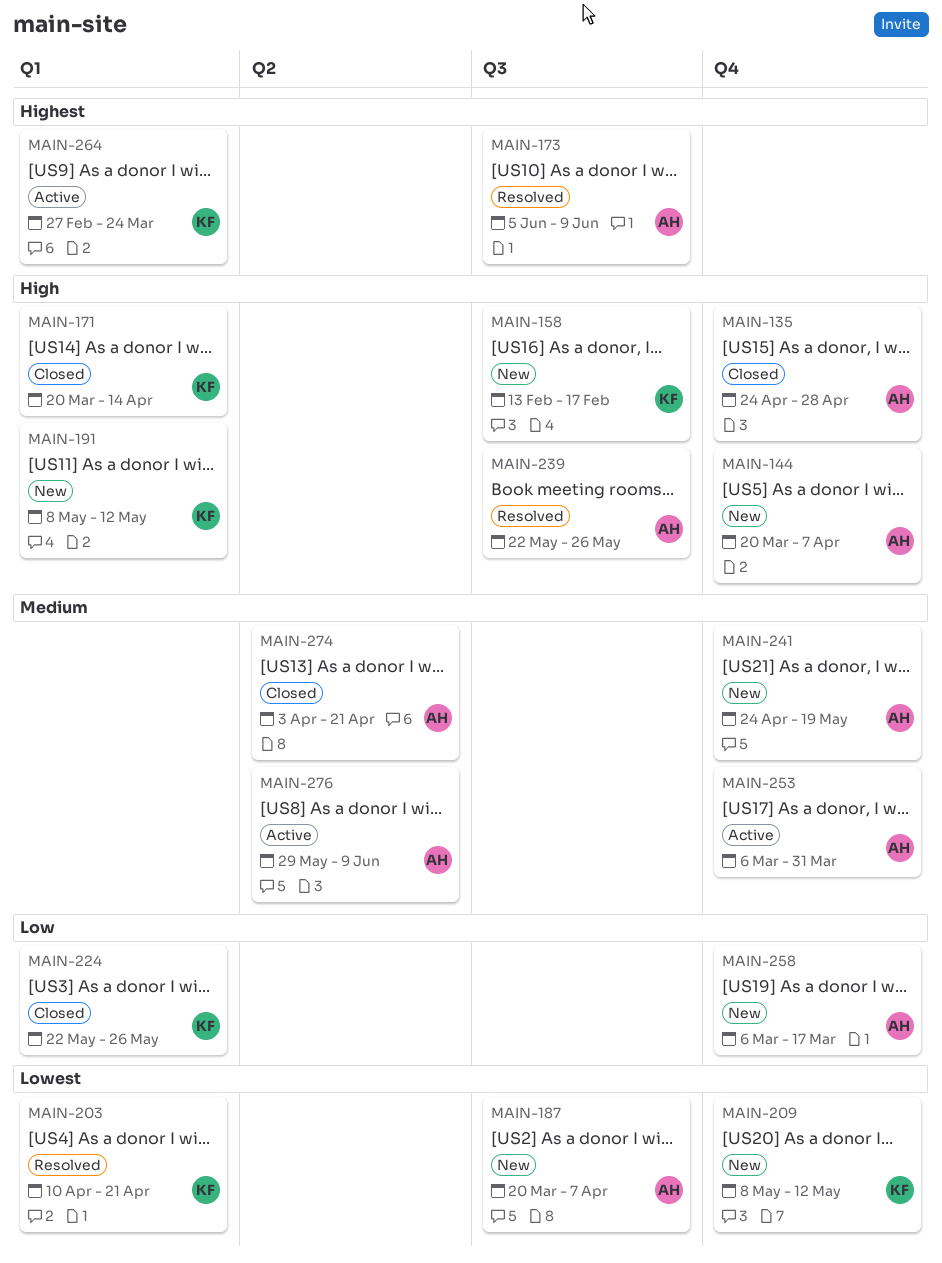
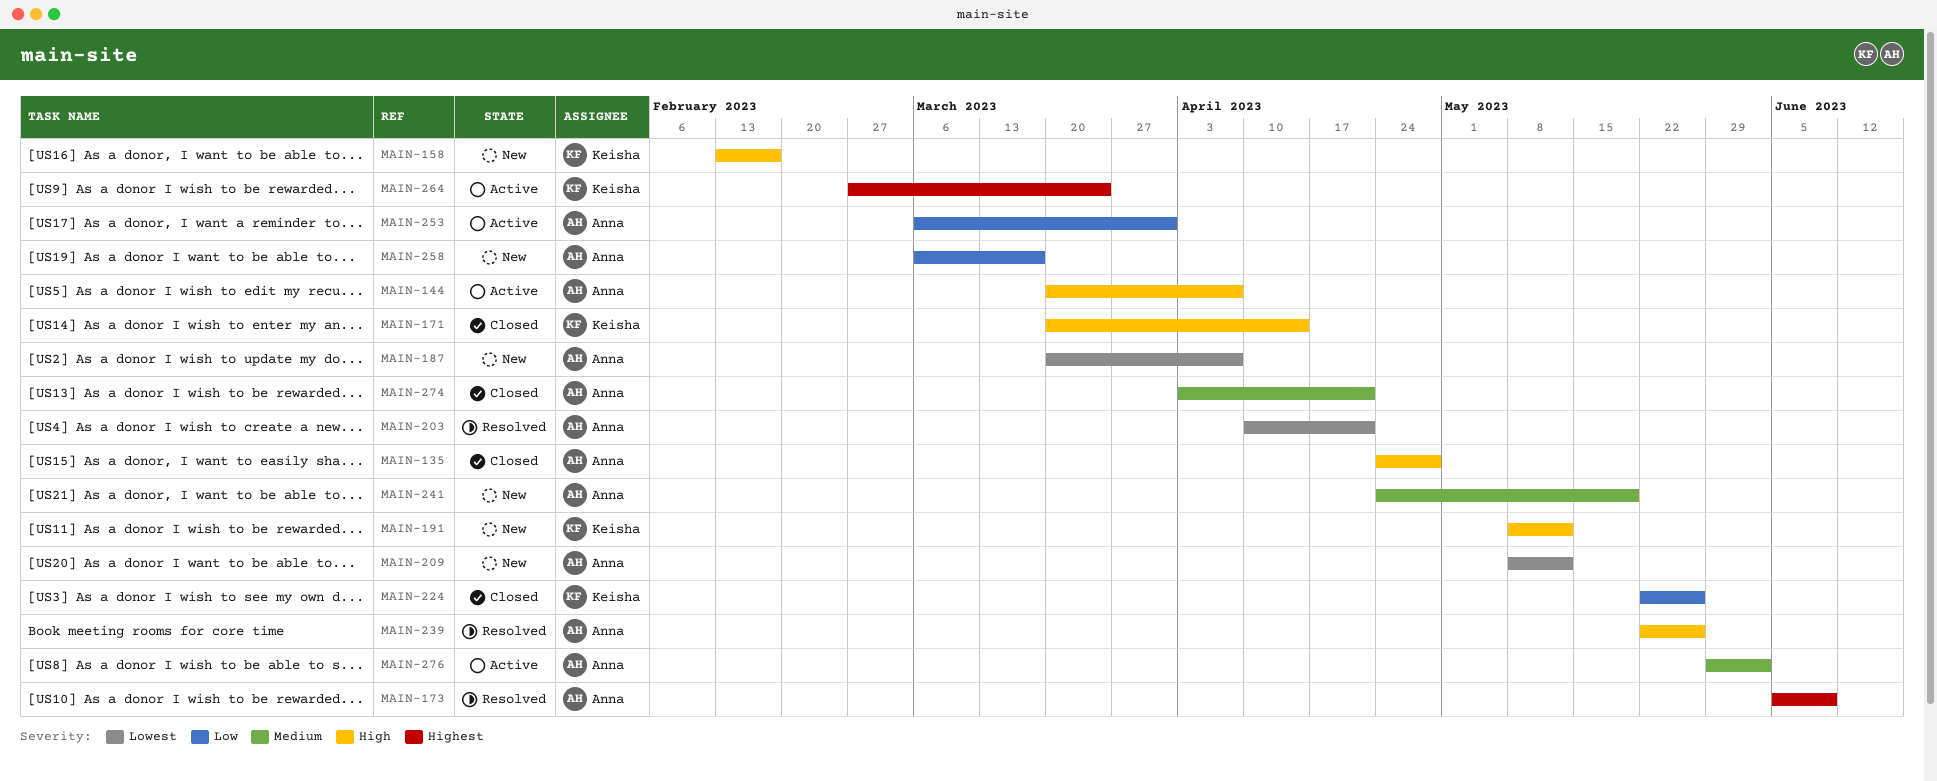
MAIN-144, status: New -> Active
MAIN-203, owner: Keisha -> Anna
MAIN-209, owner: Keisha -> Anna
MAIN-253, priority: Medium -> Low
MAIN-276, due: Jun 9 -> Jun 2

